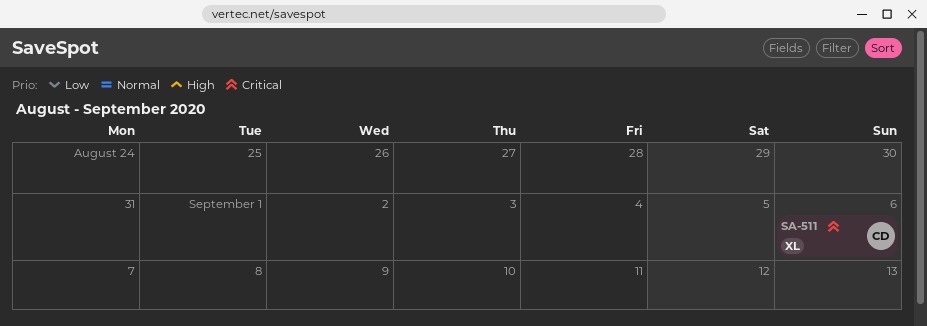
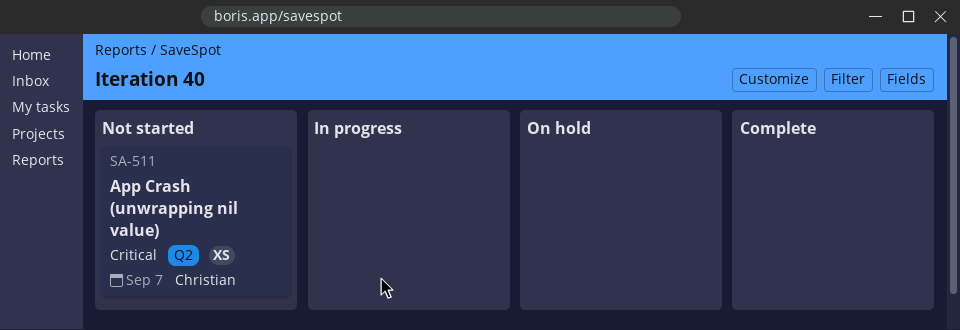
SA-511, estimate: XL -> XS
SA-511, due: Sep 6 -> Sep 7

